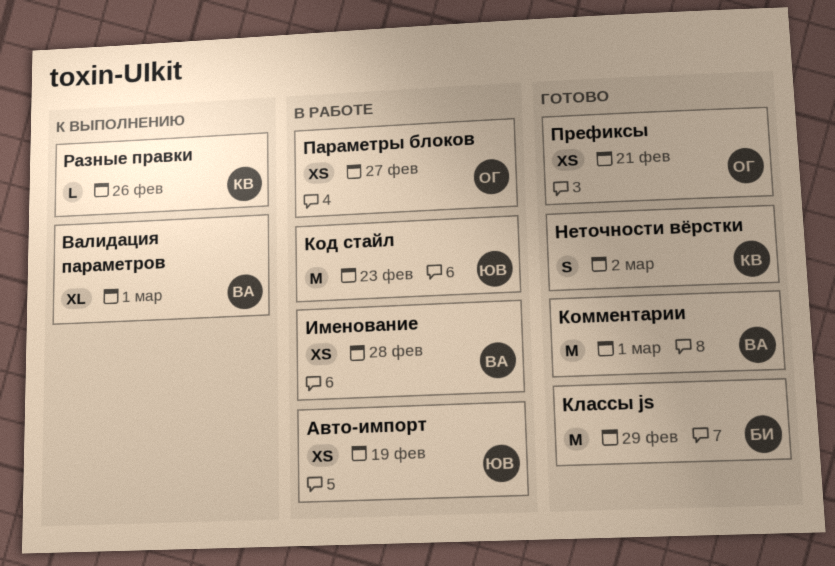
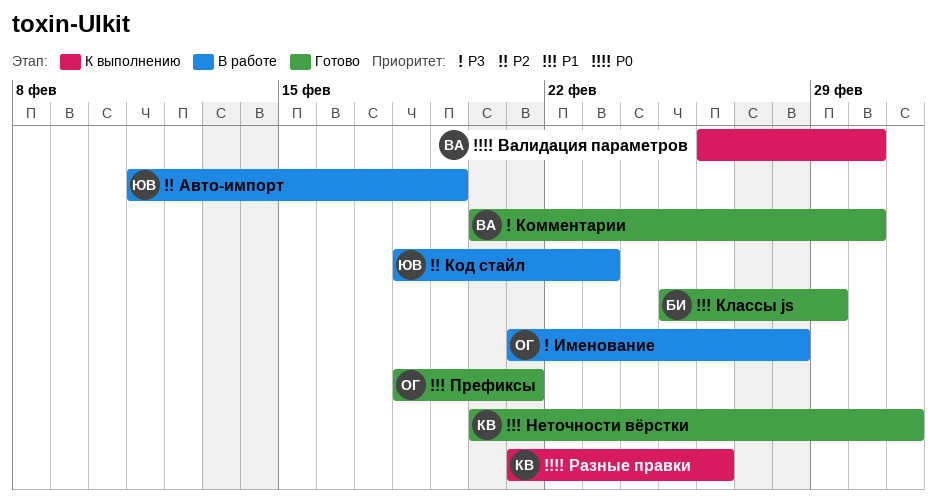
Именование, owner: ВА -> ОГ
Параметры блоков: present -> none

